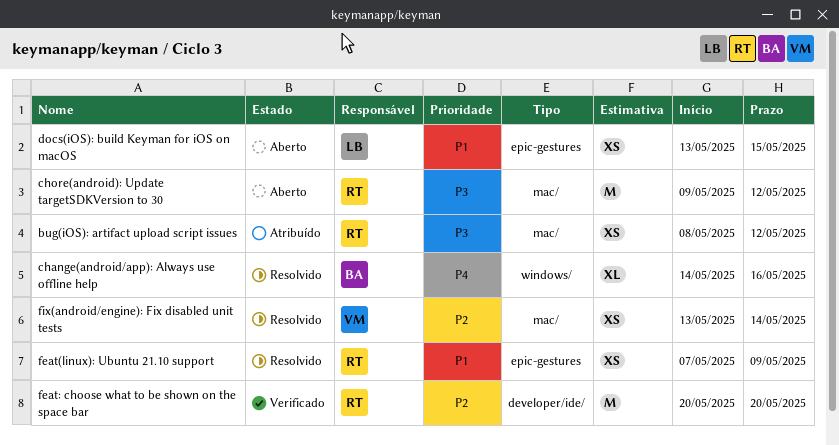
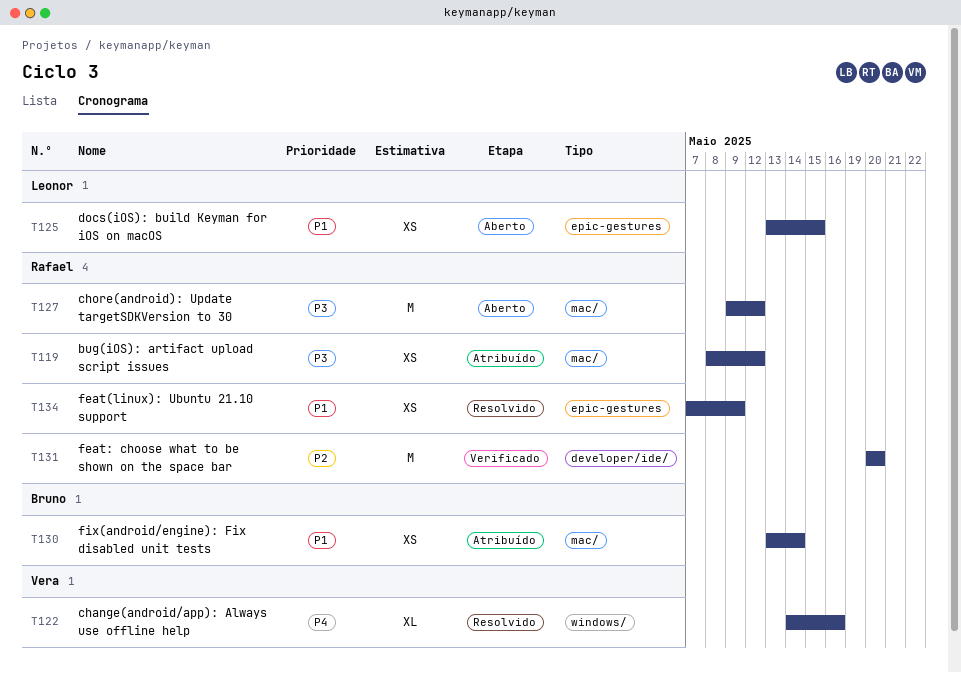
change(android/app): Always use offline help, owner: Bruno -> Vera
fix(android/engine): Fix disabled unit tests, status: Resolvido -> Atribuído
fix(android/engine): Fix disabled unit tests, owner: Vera -> Bruno
fix(android/engine): Fix disabled unit tests, priority: P2 -> P1

